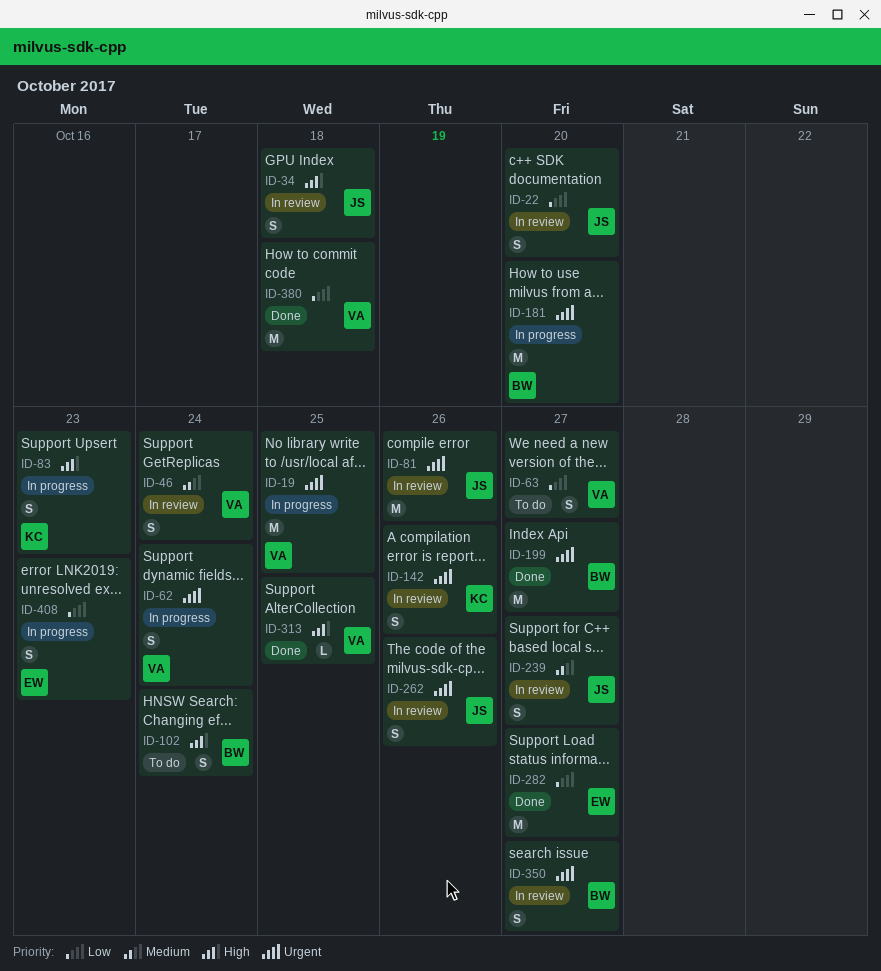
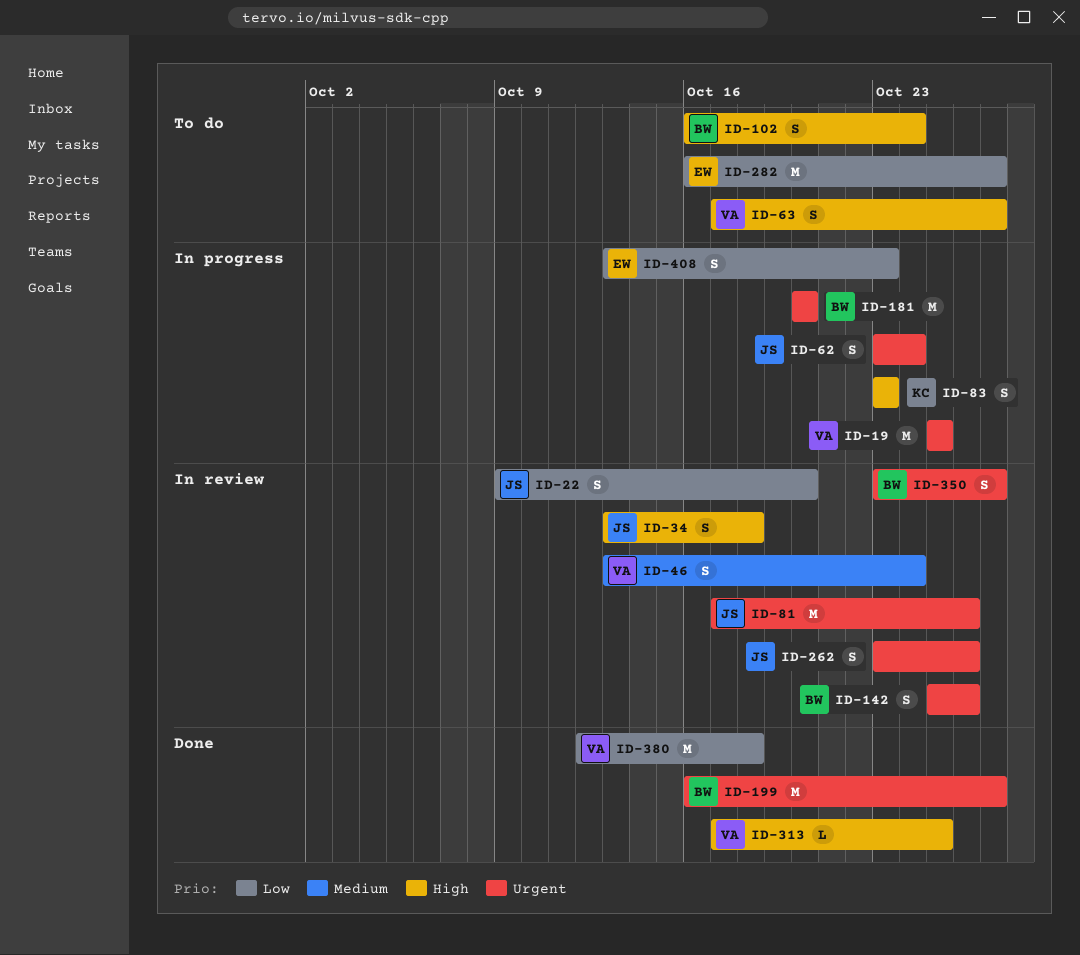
ID-62, owner: VA -> JS
ID-63, priority: Low -> High
ID-142, owner: KC -> BW
ID-239: present -> none
ID-282, status: Done -> To do

